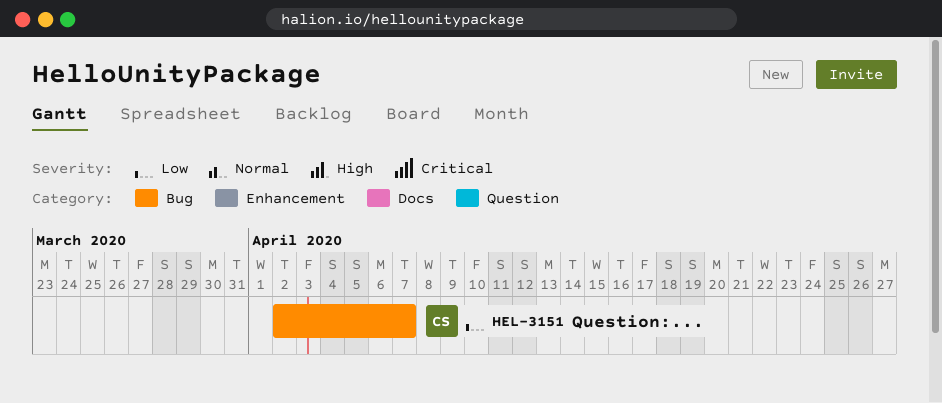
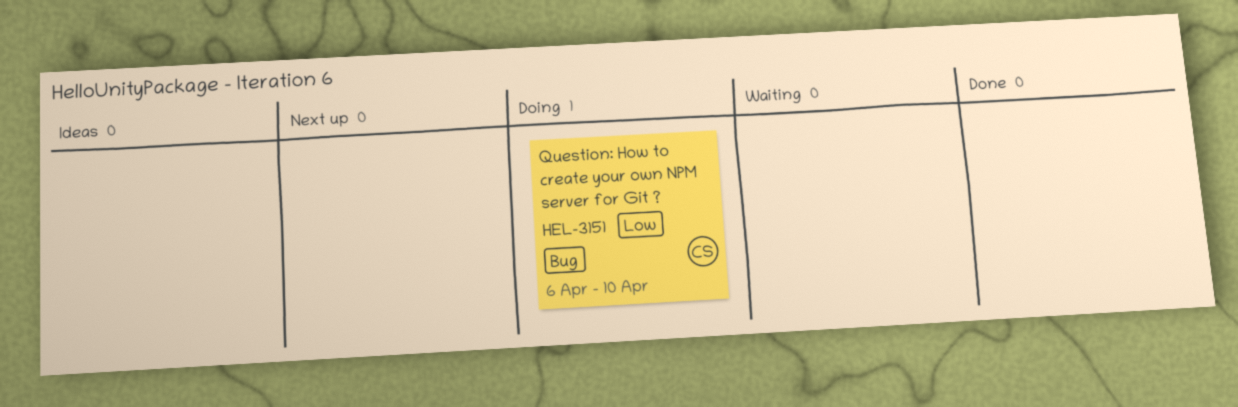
HEL-3151, start: Apr 2 -> Apr 6
HEL-3151, due: Apr 7 -> Apr 10

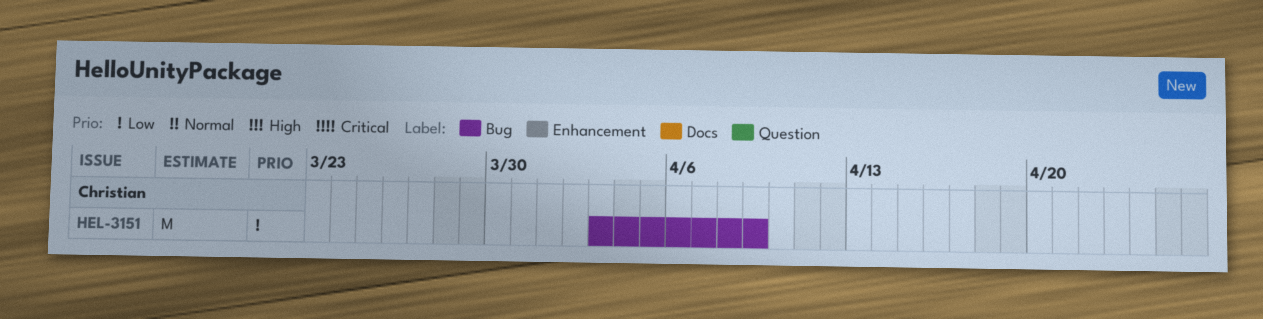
HEL-3151, start: Apr 6 -> Apr 3
HEL-3151, due: Apr 10 -> Apr 9

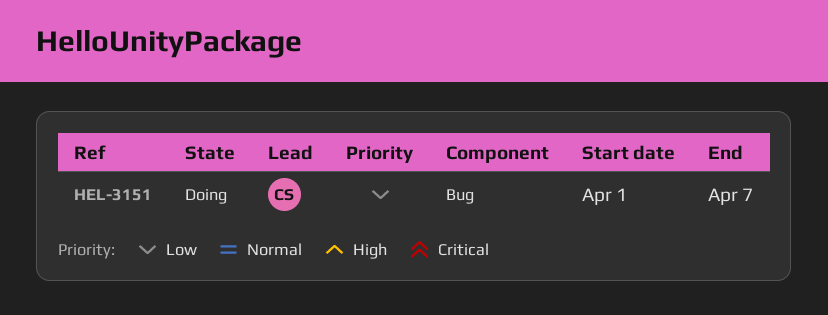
HEL-3151, start: Apr 3 -> Apr 1
HEL-3151, due: Apr 9 -> Apr 7

